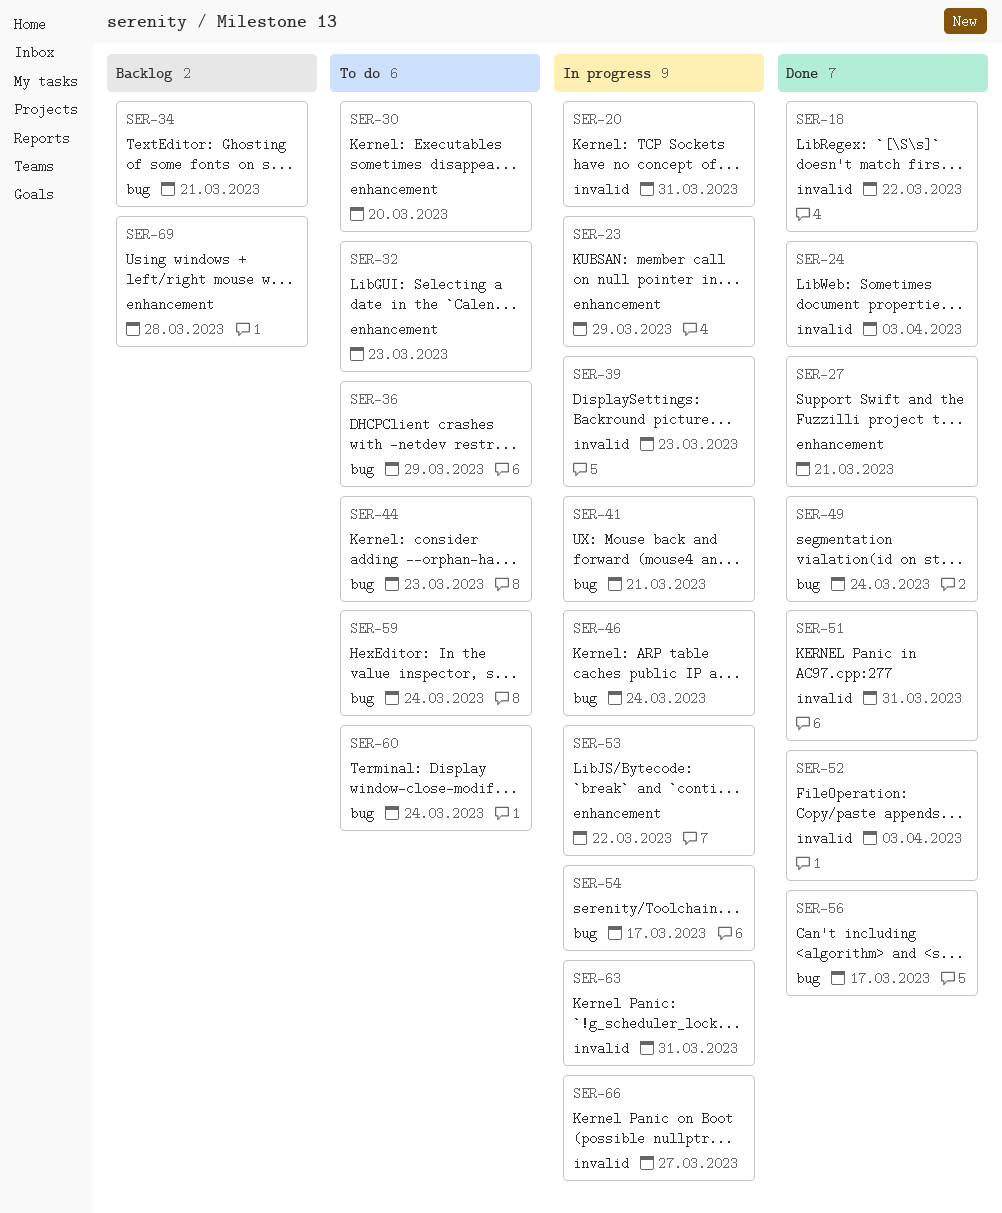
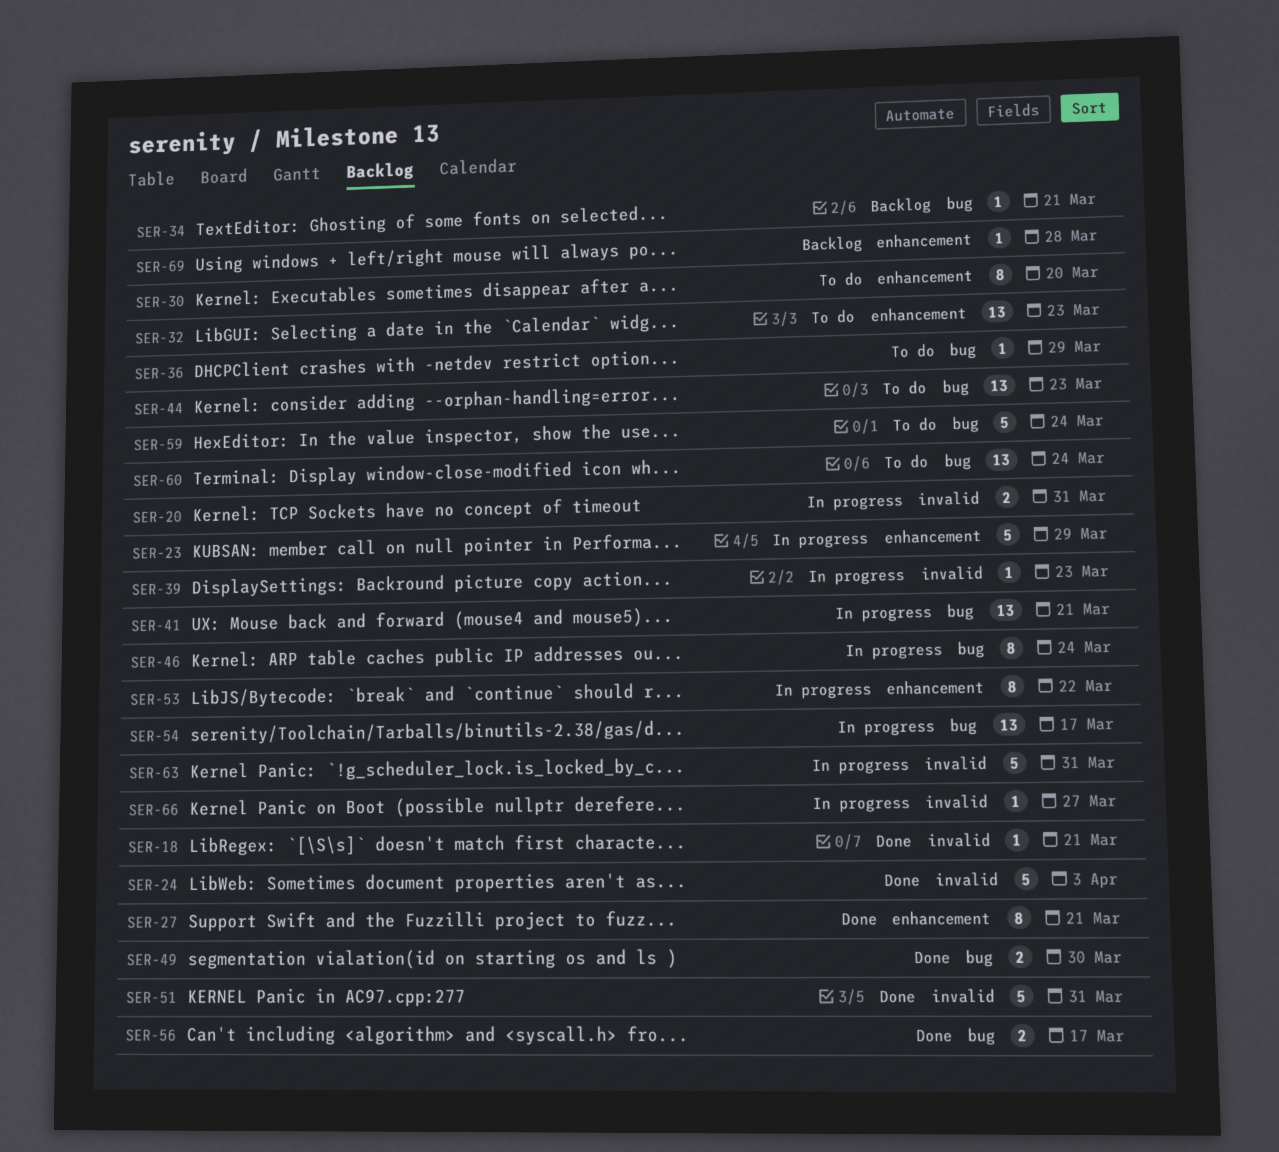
SER-18, due: Mar 22 -> Mar 21
SER-49, due: Mar 24 -> Mar 30
SER-52: present -> none

